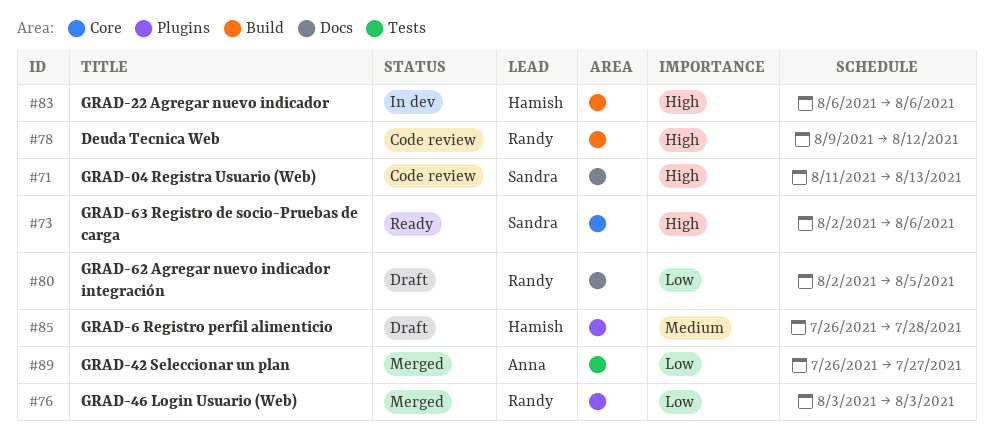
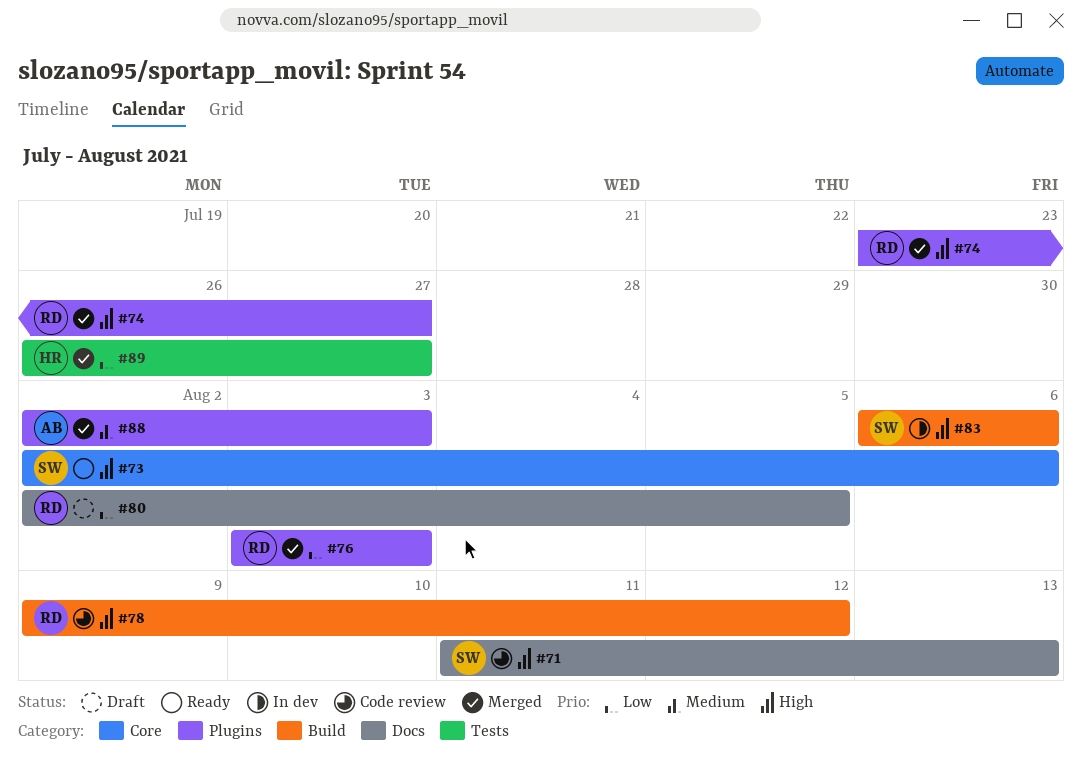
#74: none -> present
#83, owner: Hamish -> Sandra
#85: present -> none
#88: none -> present
#89, owner: Anna -> Hamish

